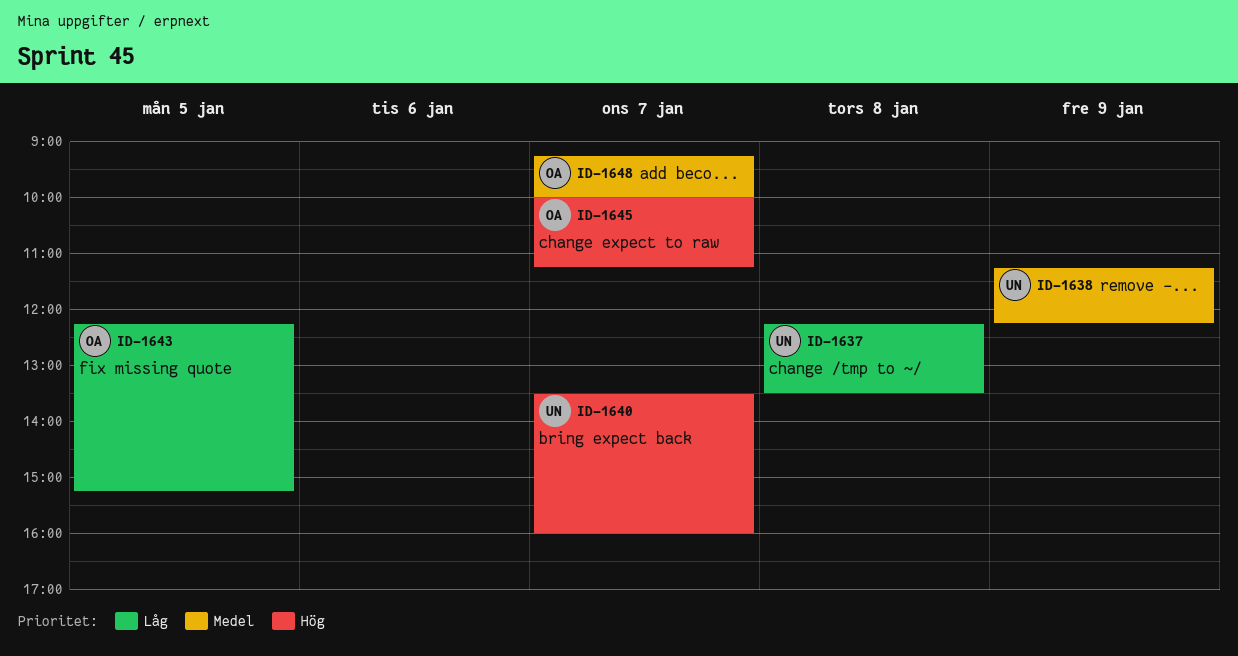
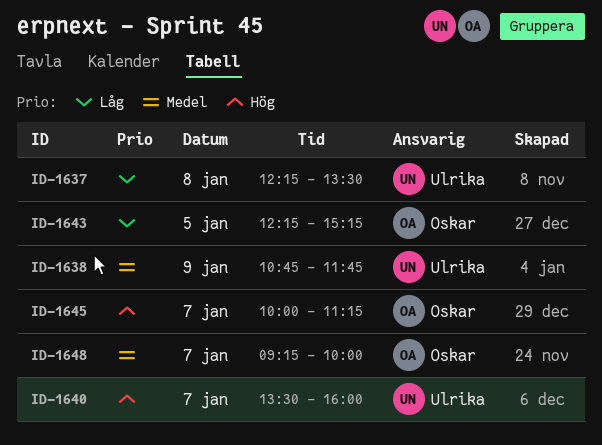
ID-1638, begins: 11:15 -> 10:45
ID-1638, ends: 12:15 -> 11:45

